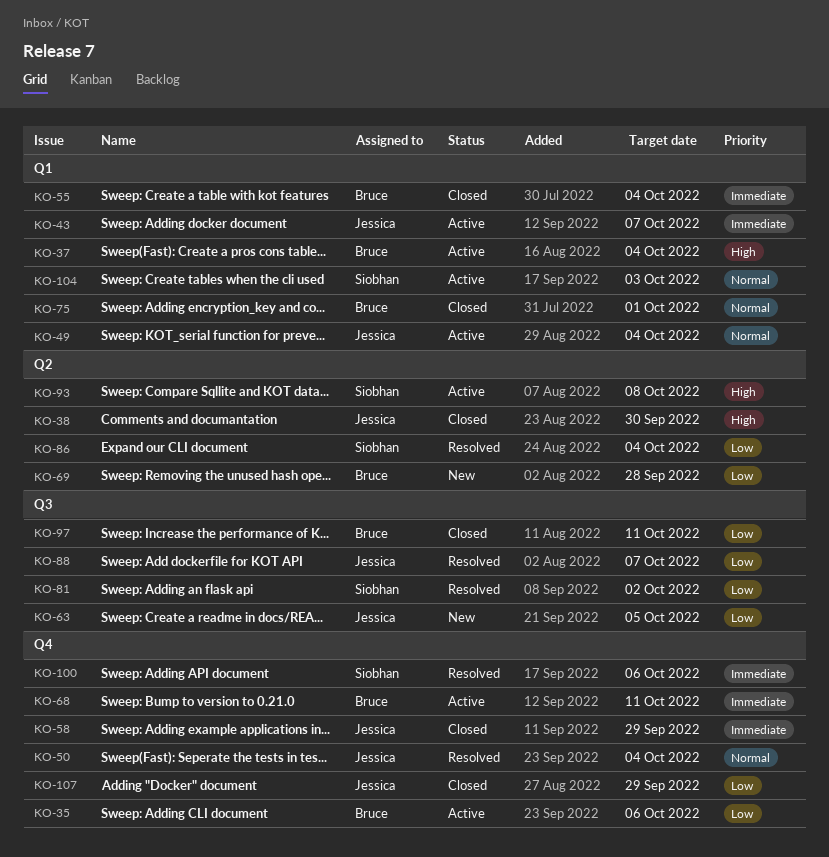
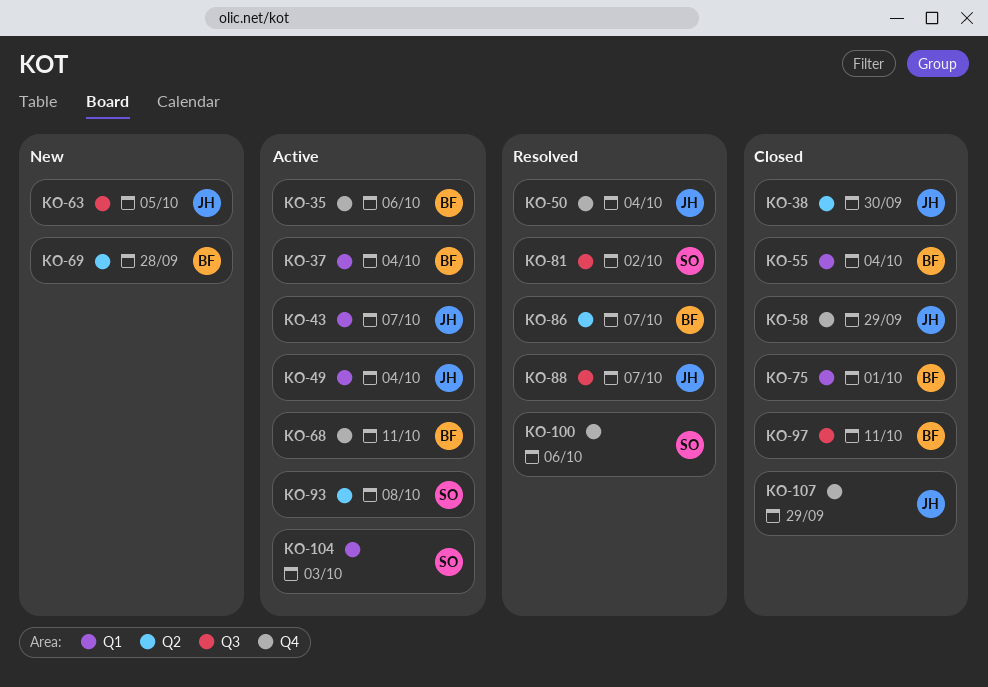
KO-86, owner: Siobhan -> Bruce
KO-86, due: Oct 4 -> Oct 7

